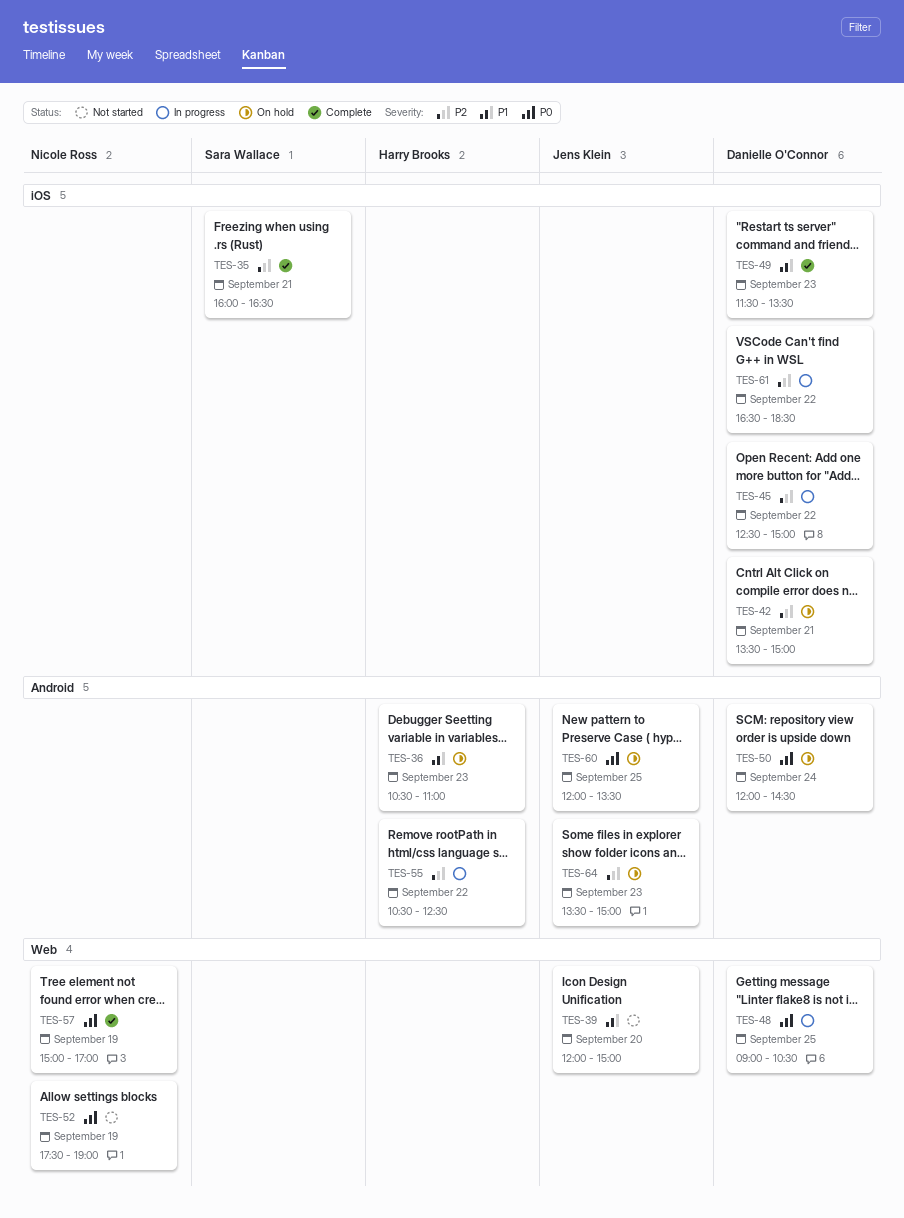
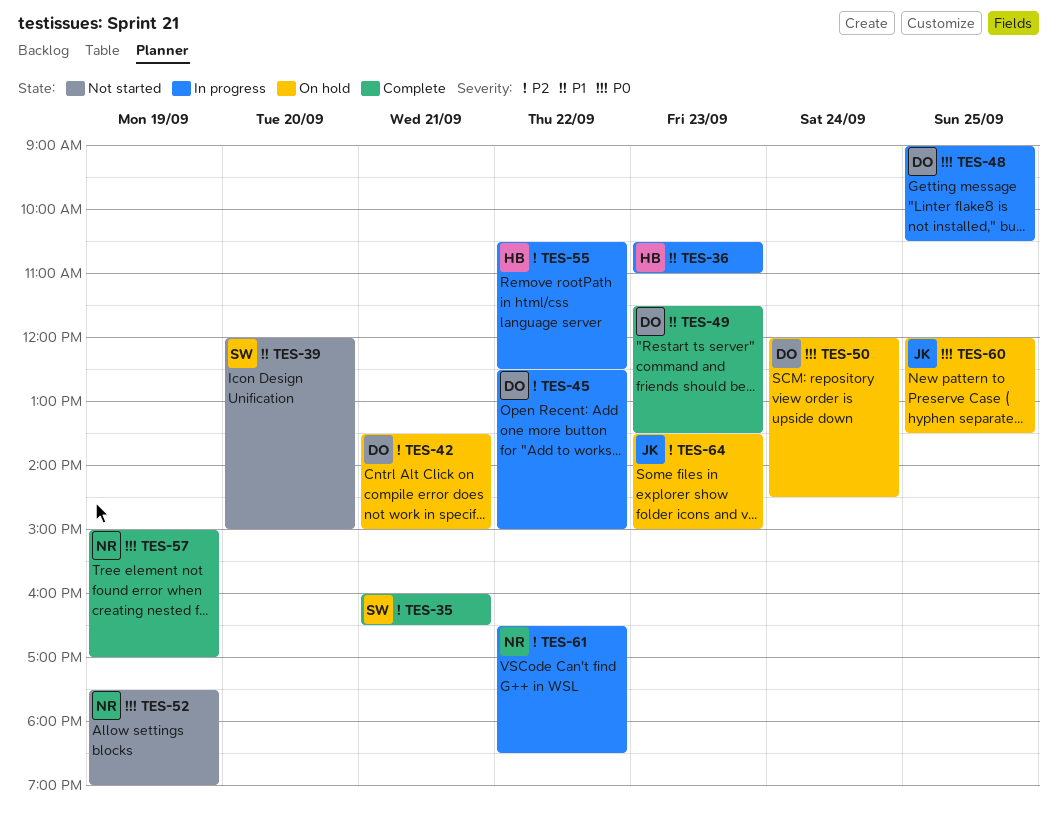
TES-36, status: On hold -> In progress
TES-39, owner: Jens Klein -> Sara Wallace
TES-61, owner: Danielle O'Connor -> Nicole Ross

